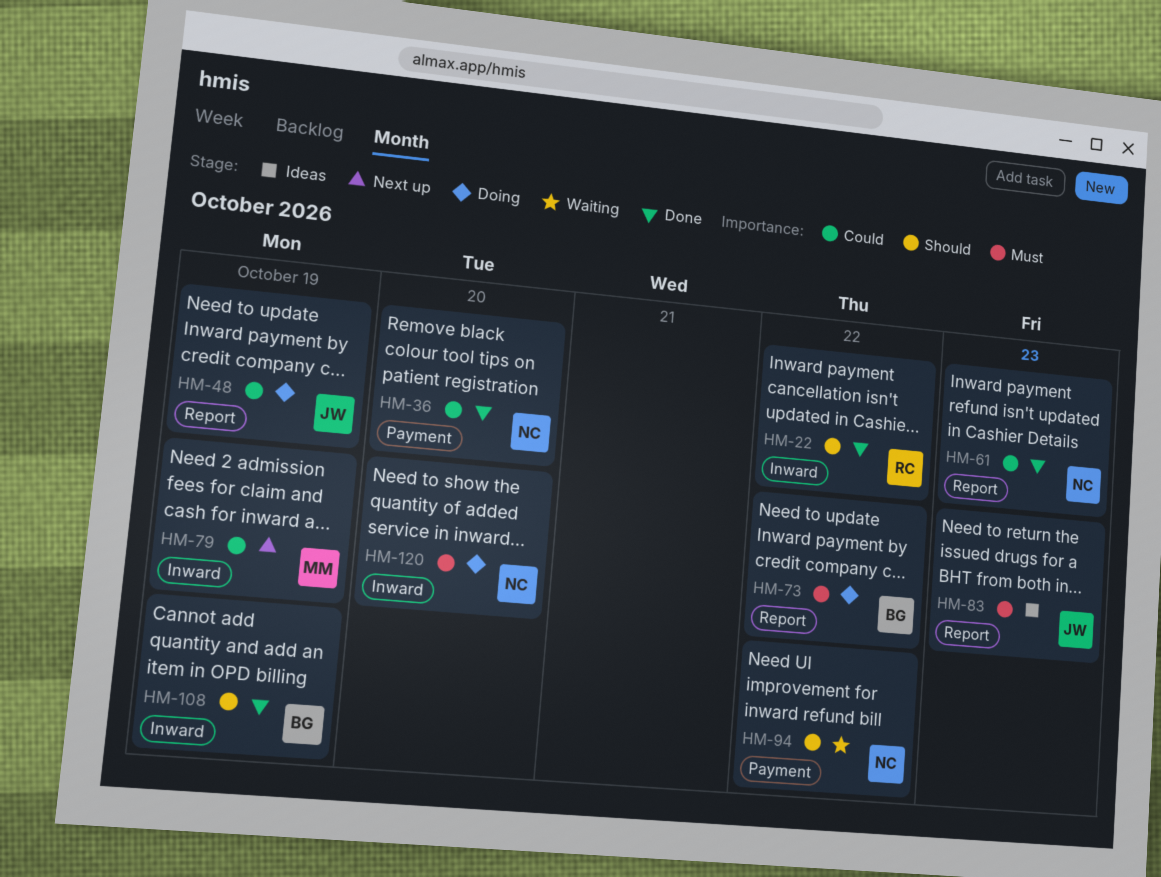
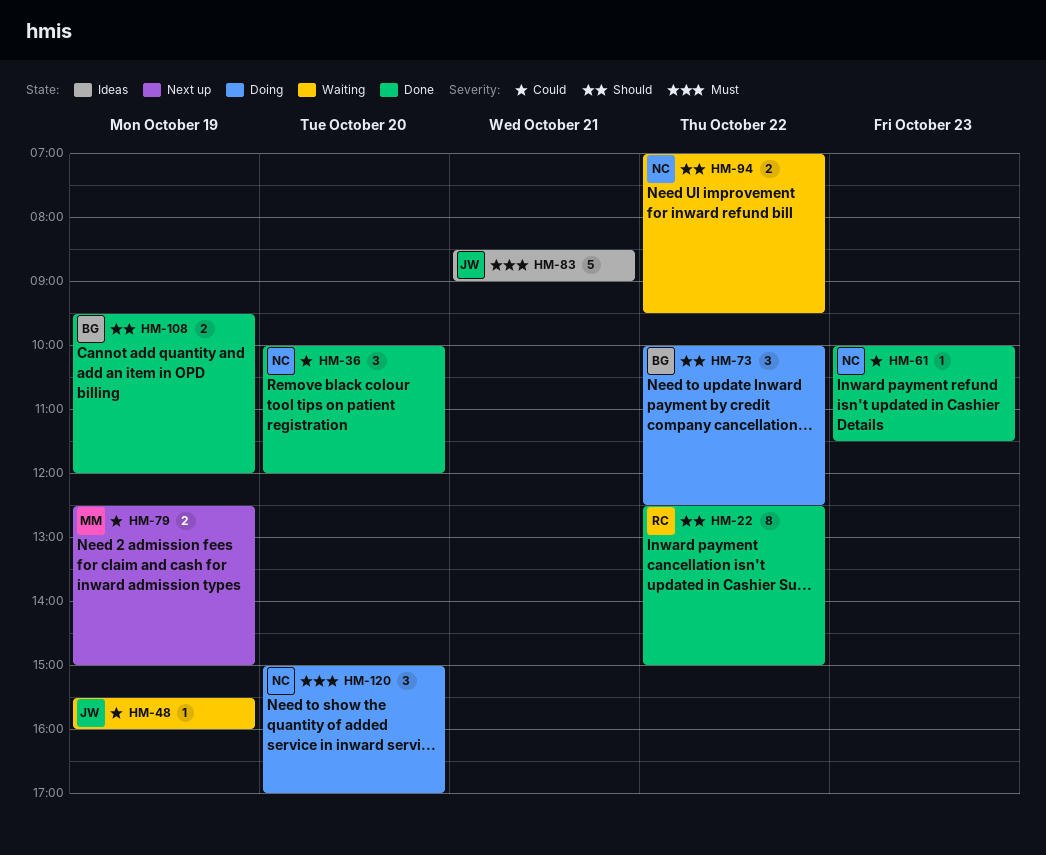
HM-48, status: Doing -> Waiting
HM-73, priority: Must -> Should
HM-83, day: Oct 23 -> Oct 21

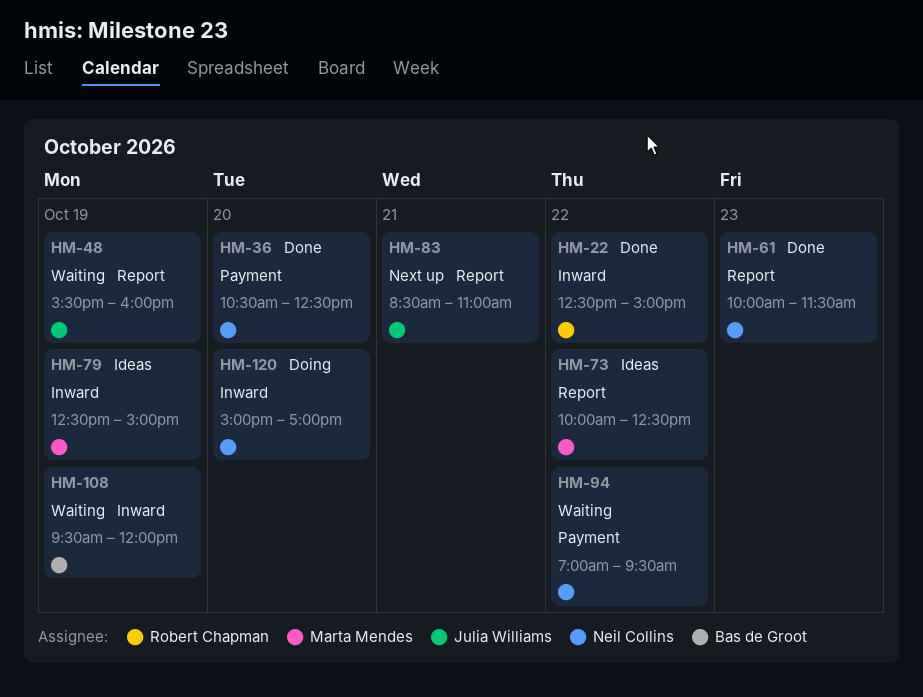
HM-36, begins: 10:00 -> 10:30
HM-36, ends: 12:00 -> 12:30
HM-73, status: Doing -> Ideas
HM-73, owner: Bas de Groot -> Marta Mendes
HM-79, status: Next up -> Ideas
HM-83, status: Ideas -> Next up
HM-83, ends: 09:00 -> 11:00
HM-108, status: Done -> Waiting

